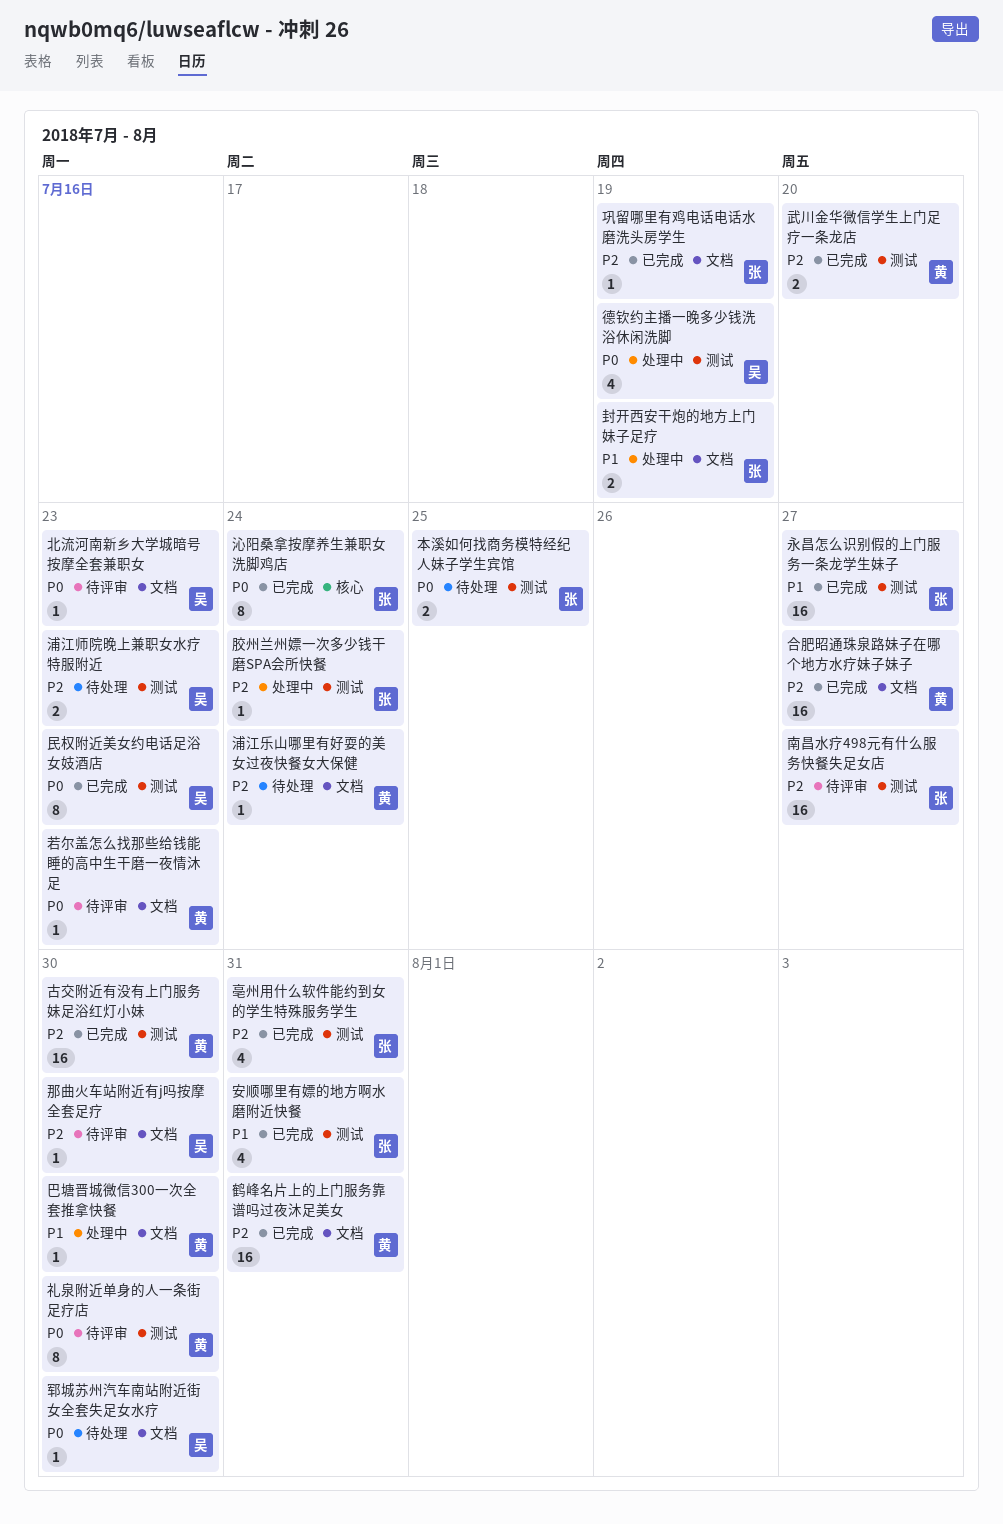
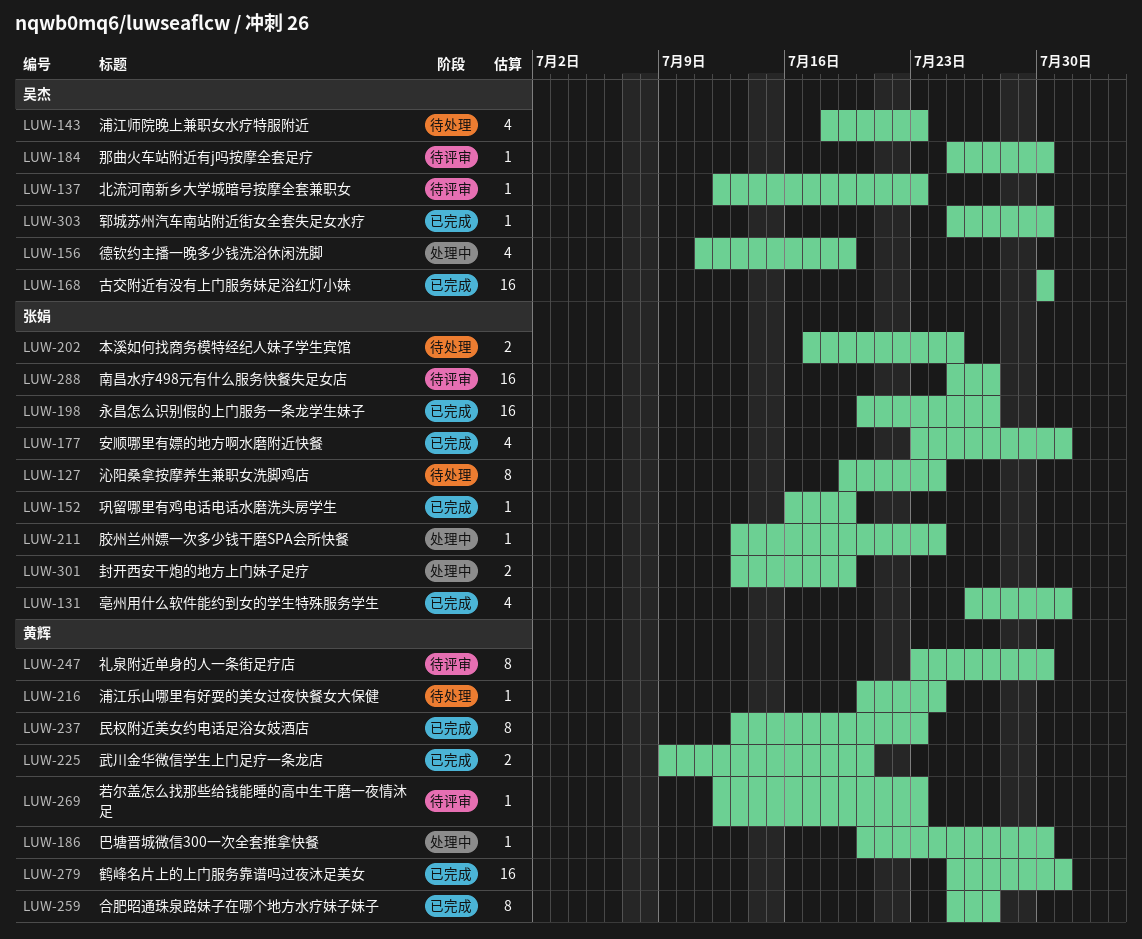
古交附近有没有上门服务妹足浴红灯小妹, owner: 黄辉 -> 吴杰
合肥昭通珠泉路妹子在哪个地方水疗妹子妹子, estimate: 16 -> 8
民权附近美女约电话足浴女妓酒店, owner: 吴杰 -> 黄辉
沁阳桑拿按摩养生兼职女洗脚鸡店, status: 已完成 -> 待处理
浦江师院晚上兼职女水疗特服附近, estimate: 2 -> 4
郓城苏州汽车南站附近街女全套失足女水疗, status: 待处理 -> 已完成

